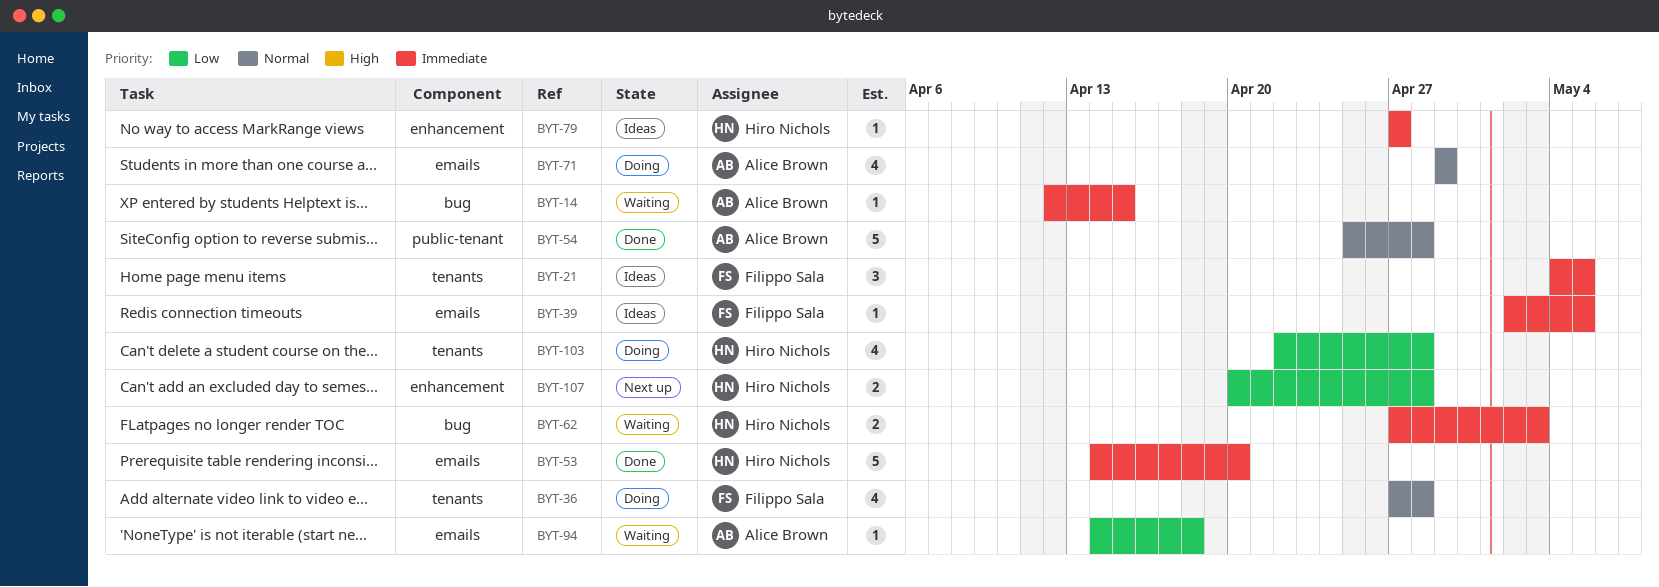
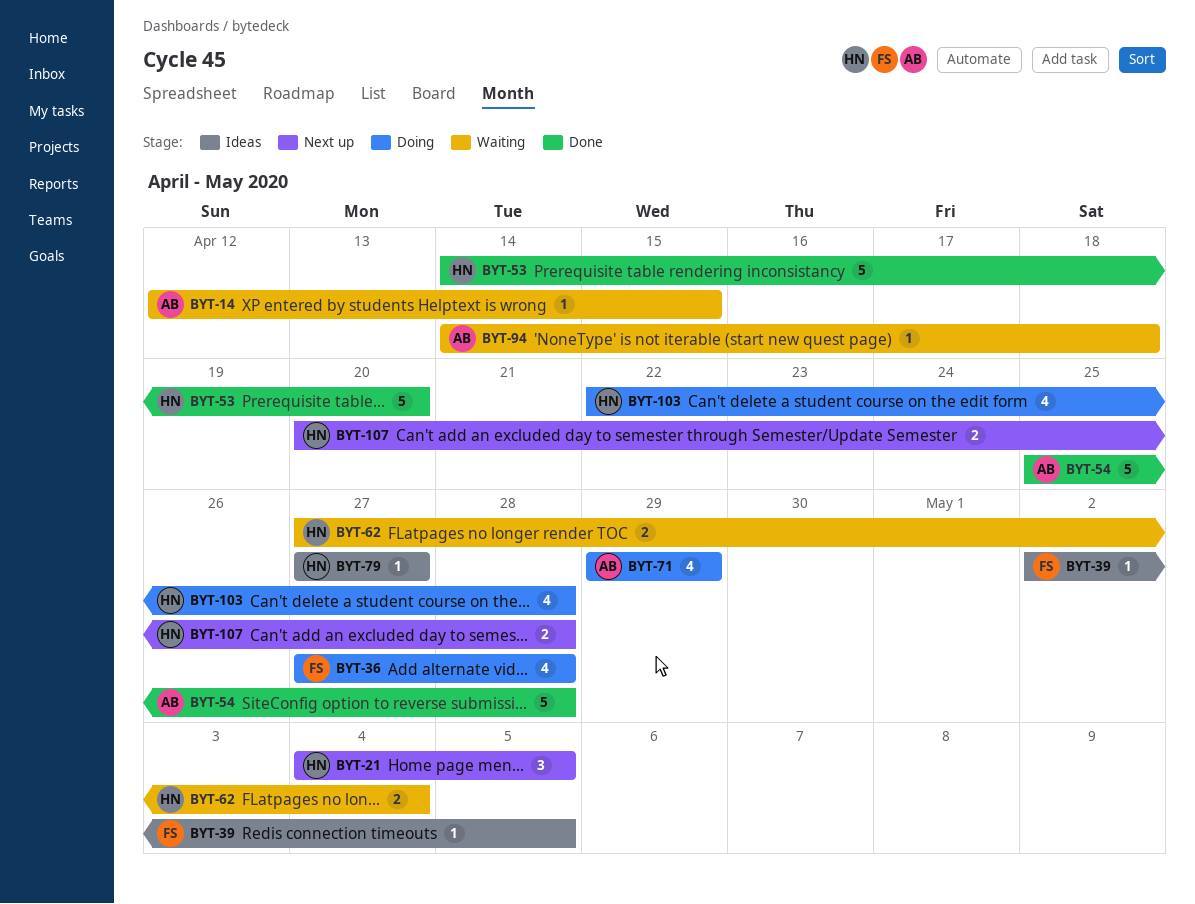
BYT-21, status: Ideas -> Next up
BYT-21, owner: Filippo Sala -> Hiro Nichols
BYT-62, due: May 3 -> May 4

